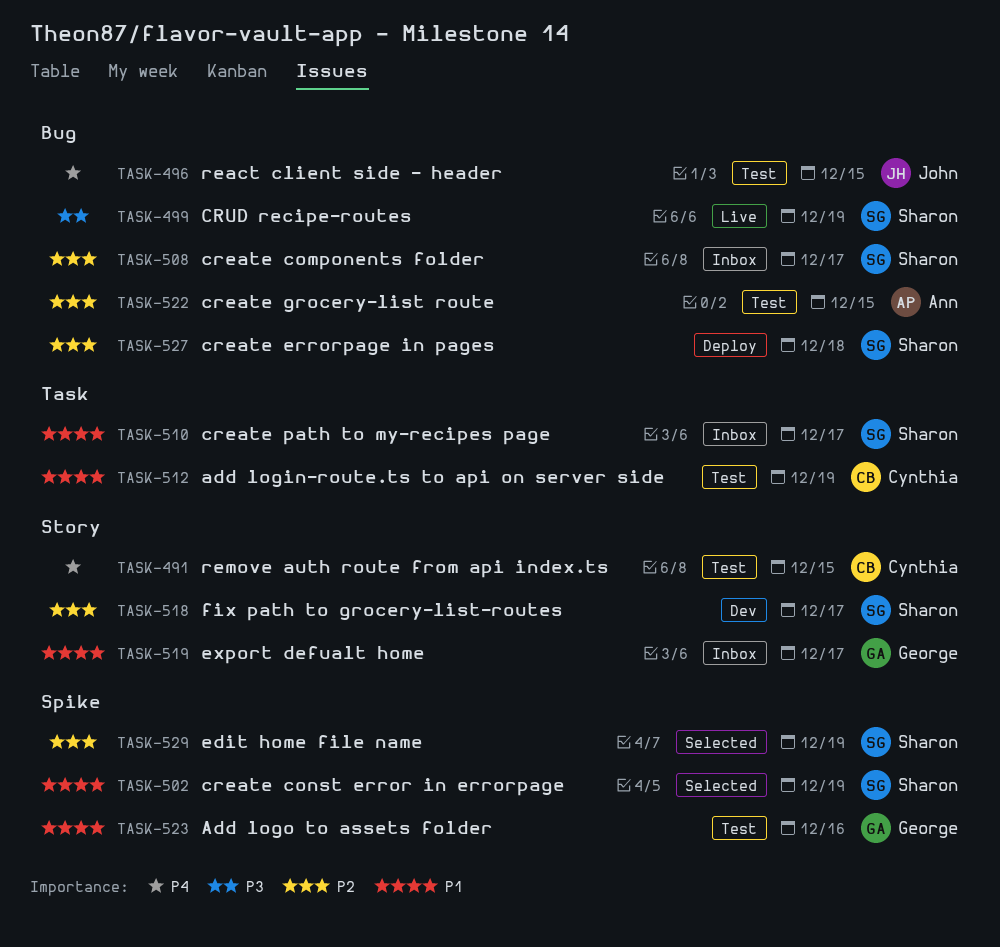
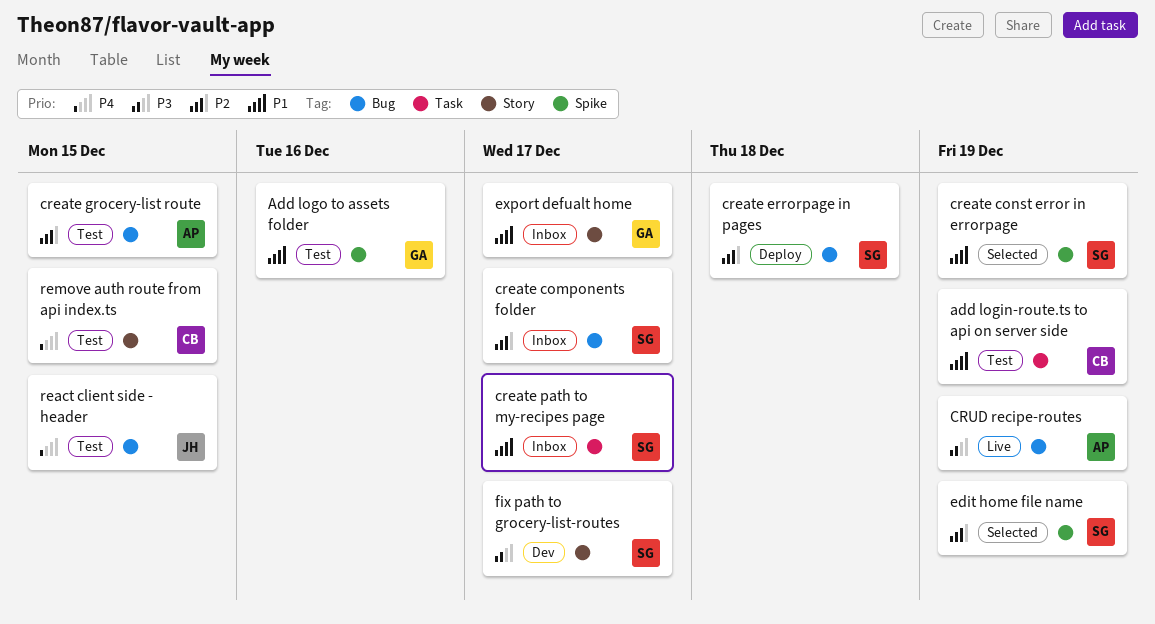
CRUD recipe-routes, owner: Sharon -> Ann
fix path to grocery-list-routes, priority: P2 -> P3

